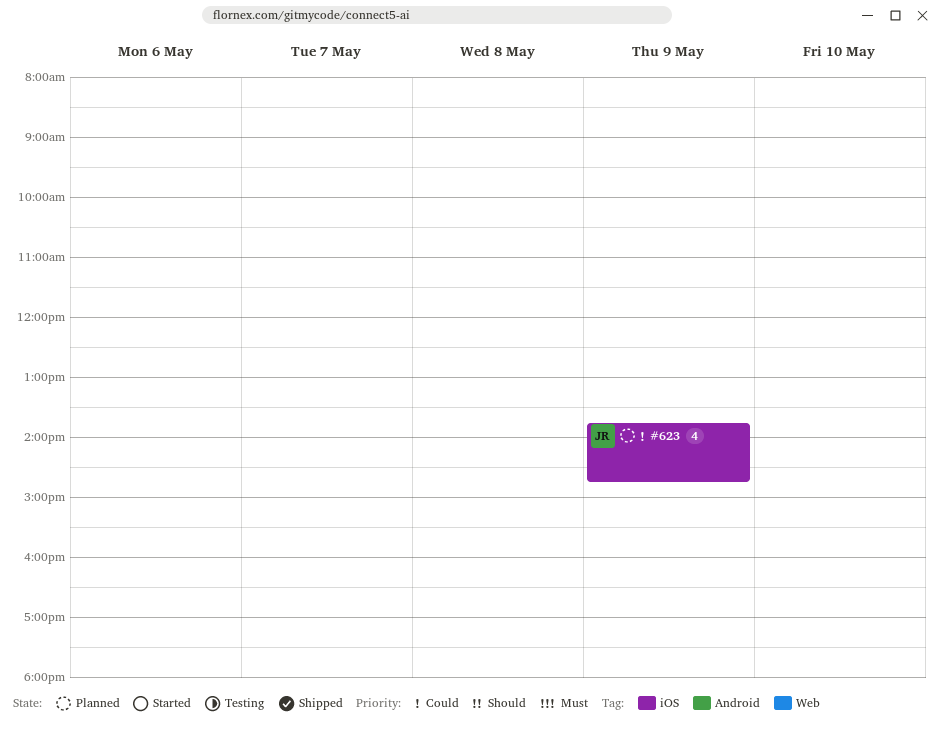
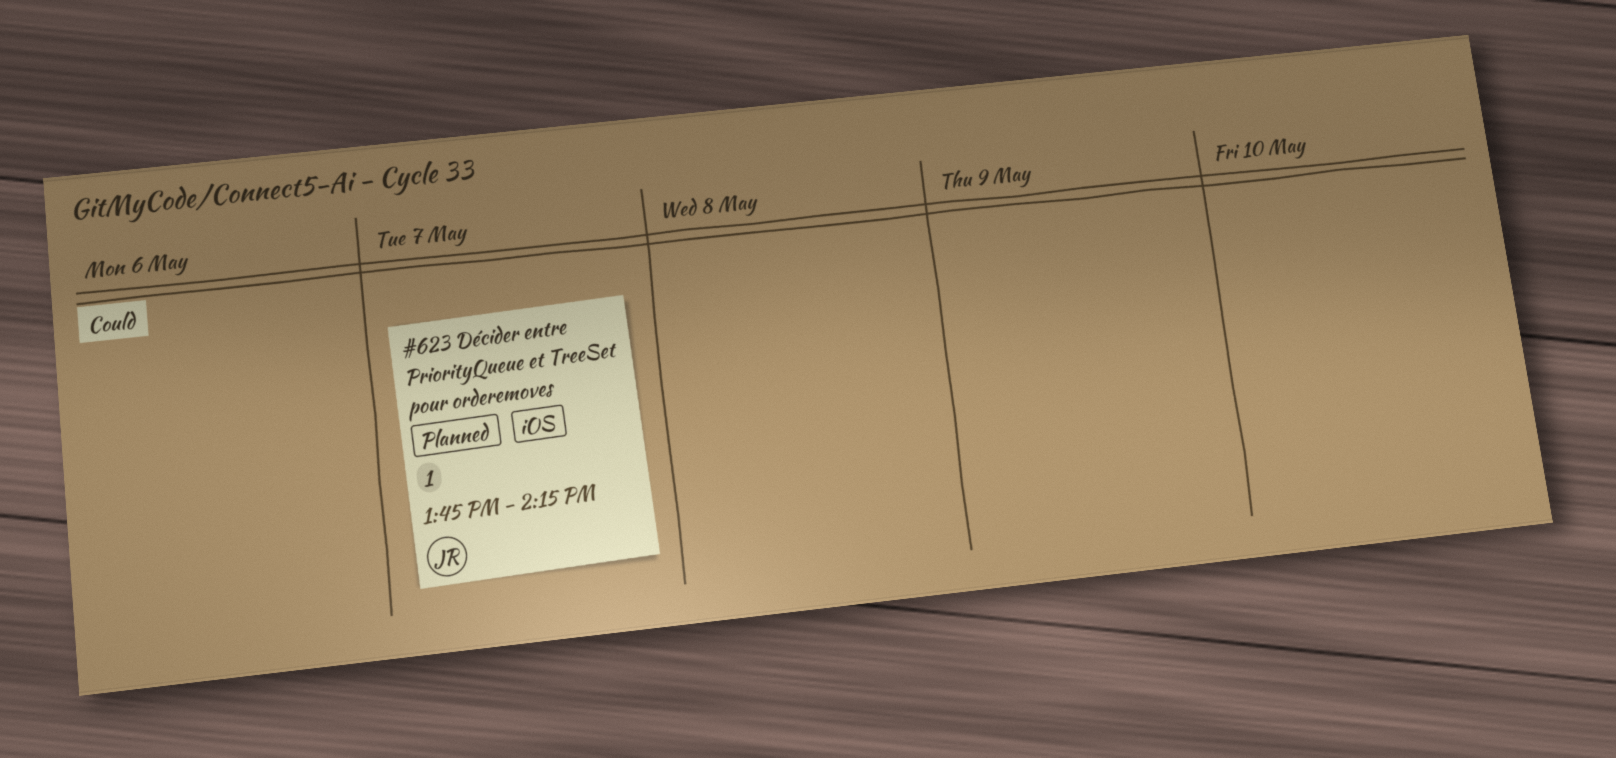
#623, estimate: 4 -> 1
#623, day: May 9 -> May 7
#623, ends: 14:45 -> 14:15

